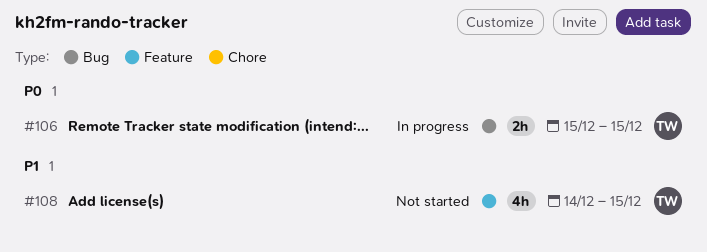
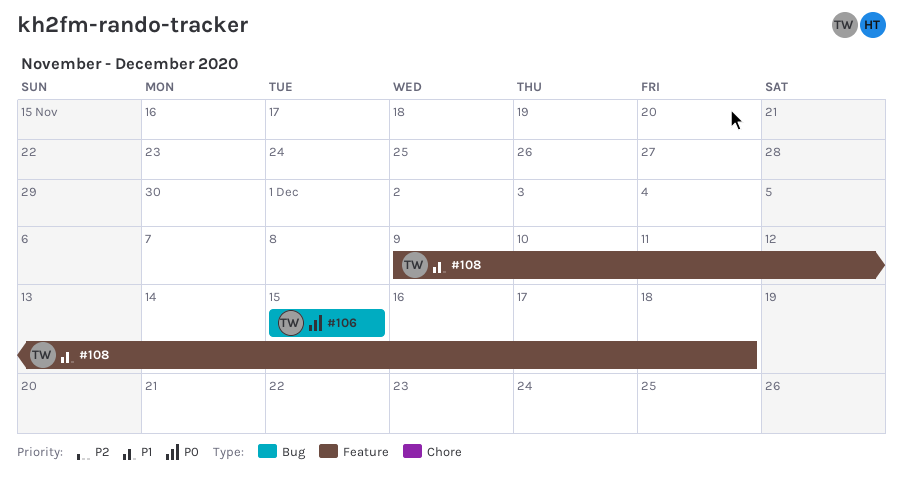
#108, start: Dec 14 -> Dec 9
#108, due: Dec 15 -> Dec 18

